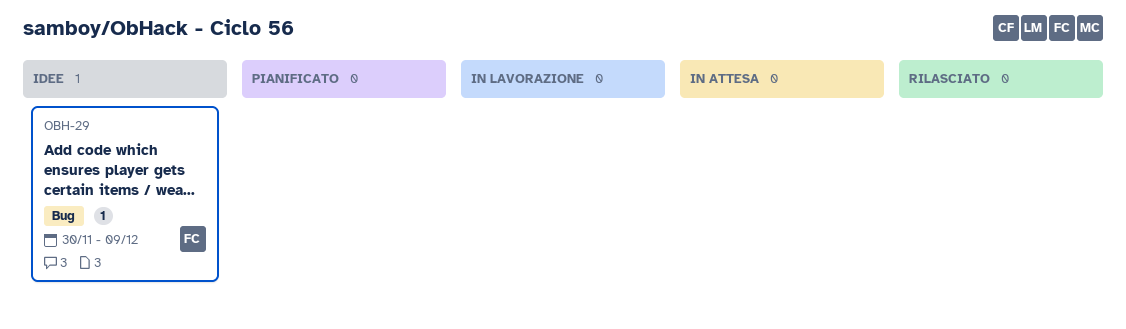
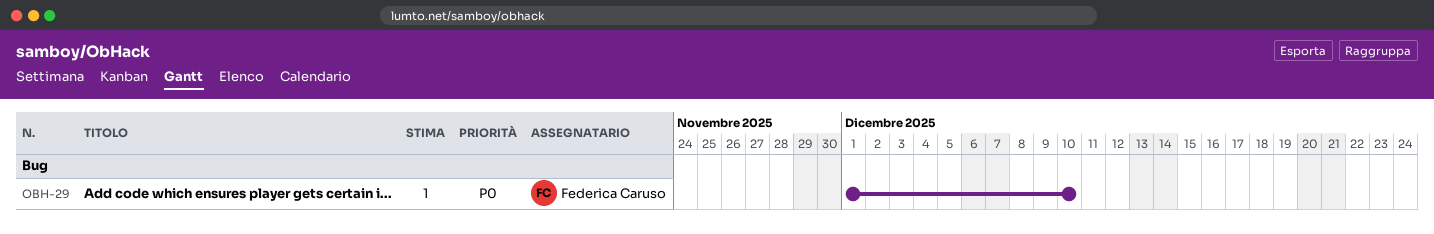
OBH-29, start: Nov 30 -> Dec 1
OBH-29, due: Dec 9 -> Dec 10

